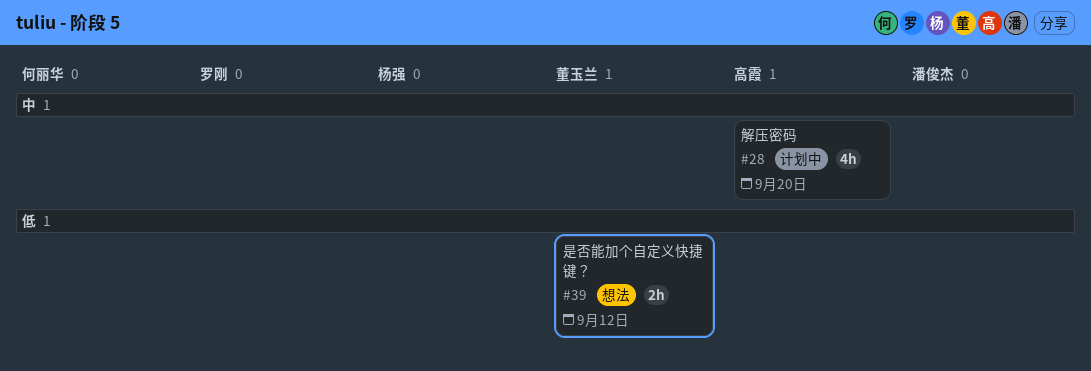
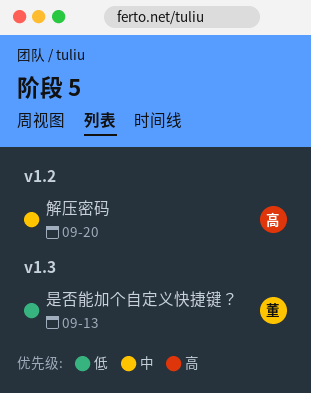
是否能加个自定义快捷键？, due: Sep 12 -> Sep 13

